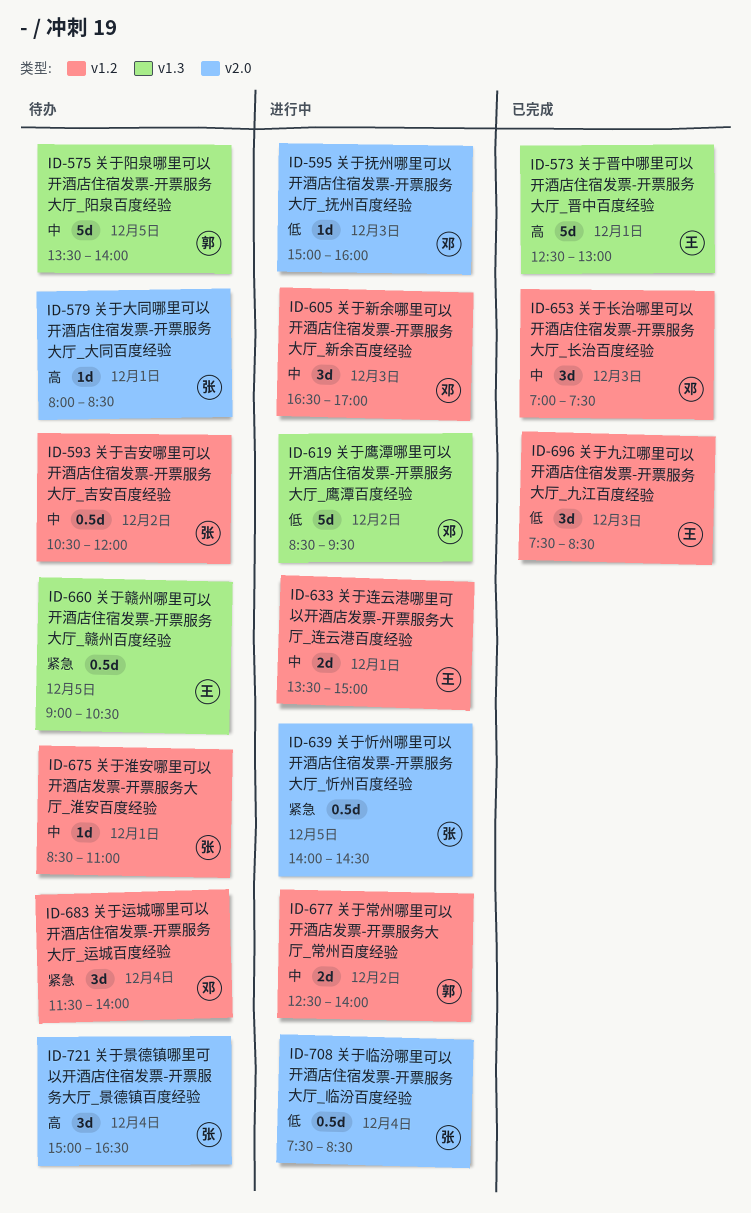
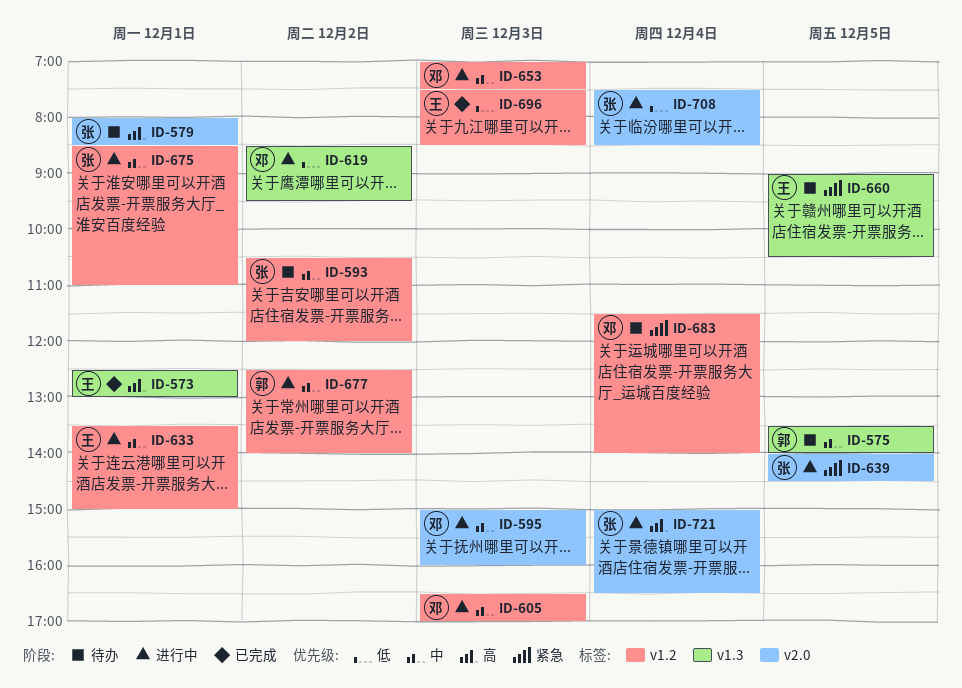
ID-595, priority: 低 -> 中
ID-653, status: 已完成 -> 进行中
ID-675, status: 待办 -> 进行中
ID-721, status: 待办 -> 进行中

